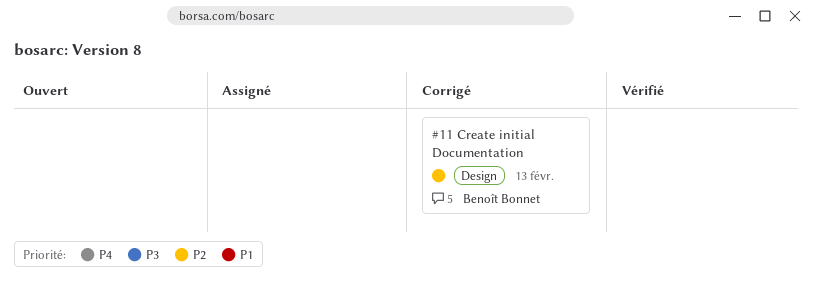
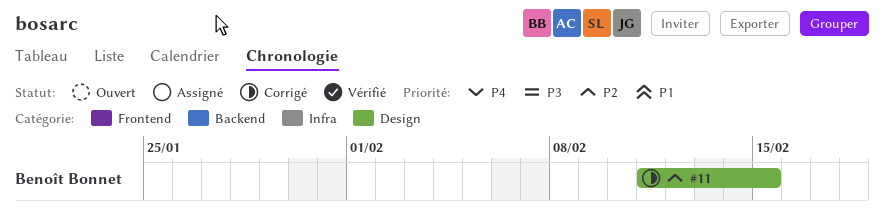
#11, due: Feb 13 -> Feb 15

